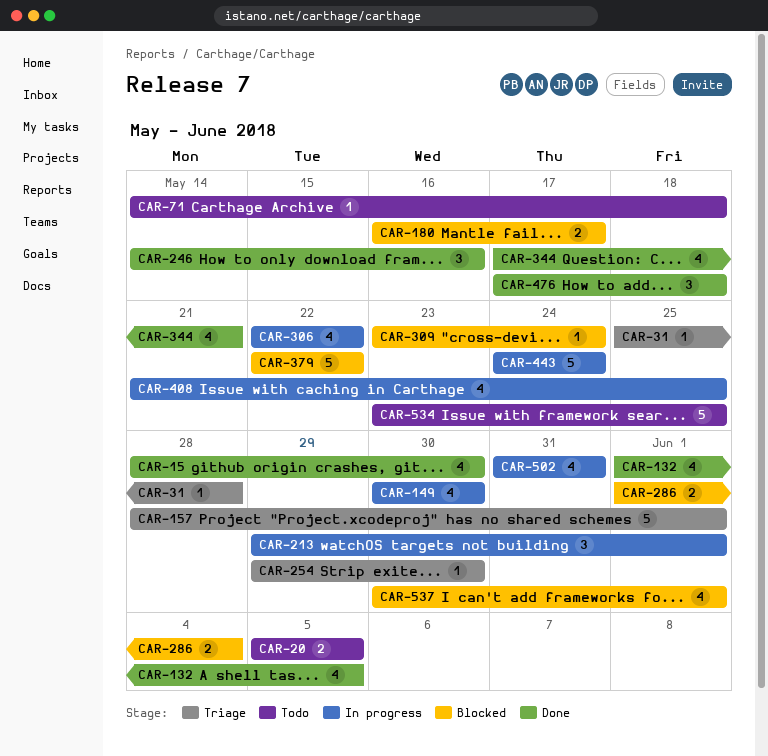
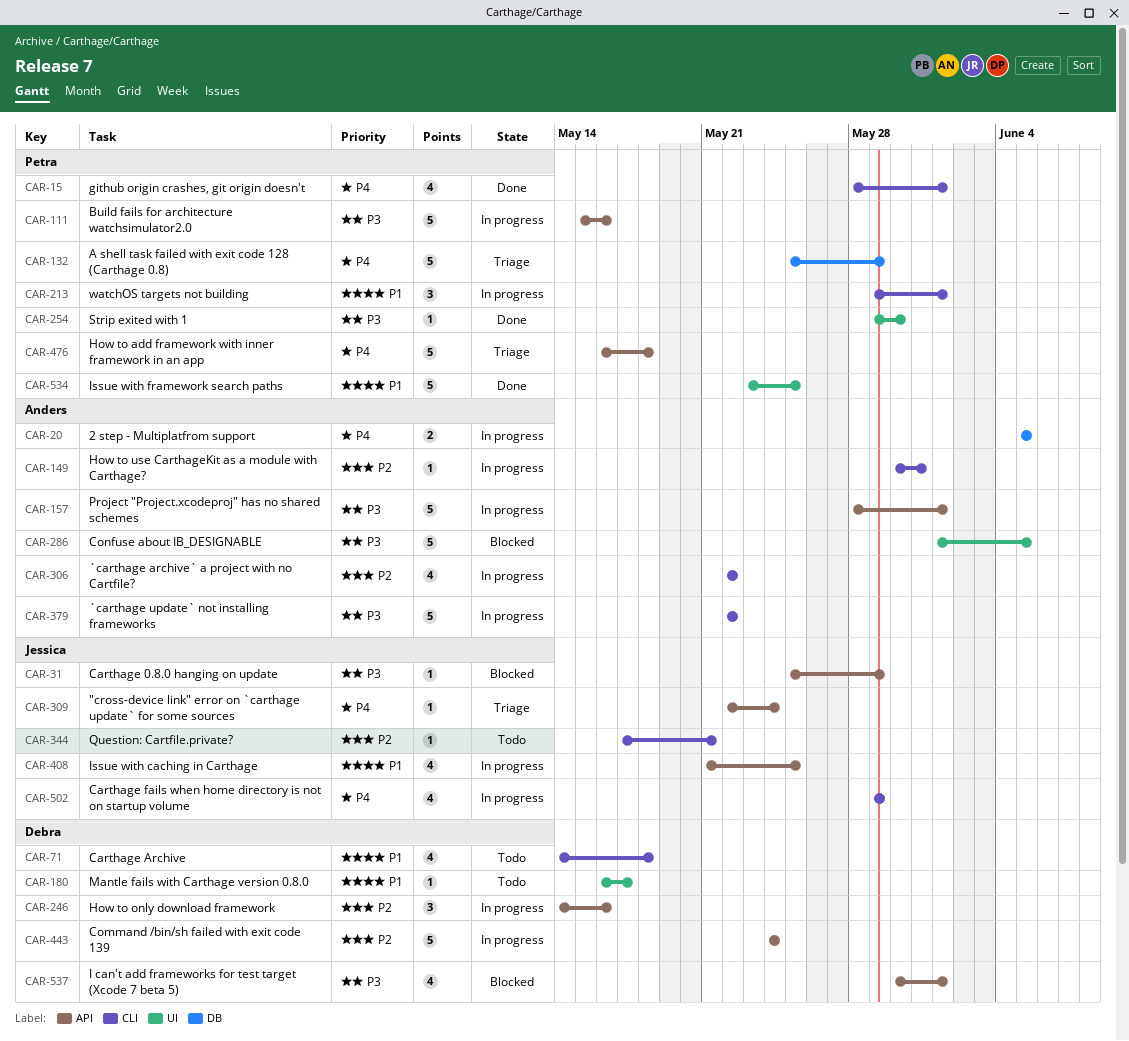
CAR-15, due: May 30 -> Jun 1
CAR-20, status: Todo -> In progress
CAR-31, status: Triage -> Blocked
CAR-31, due: May 28 -> May 29
CAR-71, estimate: 1 -> 4
CAR-111: none -> present
CAR-132, status: Done -> Triage
CAR-132, estimate: 4 -> 5
CAR-132, start: Jun 1 -> May 25
CAR-132, due: Jun 5 -> May 29
CAR-149, estimate: 4 -> 1
CAR-149, due: May 30 -> May 31
CAR-157, status: Triage -> In progress
CAR-180, status: Blocked -> Todo
CAR-180, estimate: 2 -> 1
CAR-246, status: Done -> In progress
CAR-254, status: Triage -> Done
CAR-286, estimate: 2 -> 5
CAR-286, due: Jun 4 -> Jun 5
CAR-309, status: Blocked -> Triage
CAR-309, start: May 23 -> May 22
CAR-344, status: Done -> Todo
CAR-344, estimate: 4 -> 1
CAR-379, status: Blocked -> In progress
CAR-476, status: Done -> Triage
CAR-476, estimate: 3 -> 5
CAR-476, start: May 17 -> May 16
CAR-502, start: May 31 -> May 29
CAR-502, due: May 31 -> May 29
CAR-534, status: Todo -> Done

